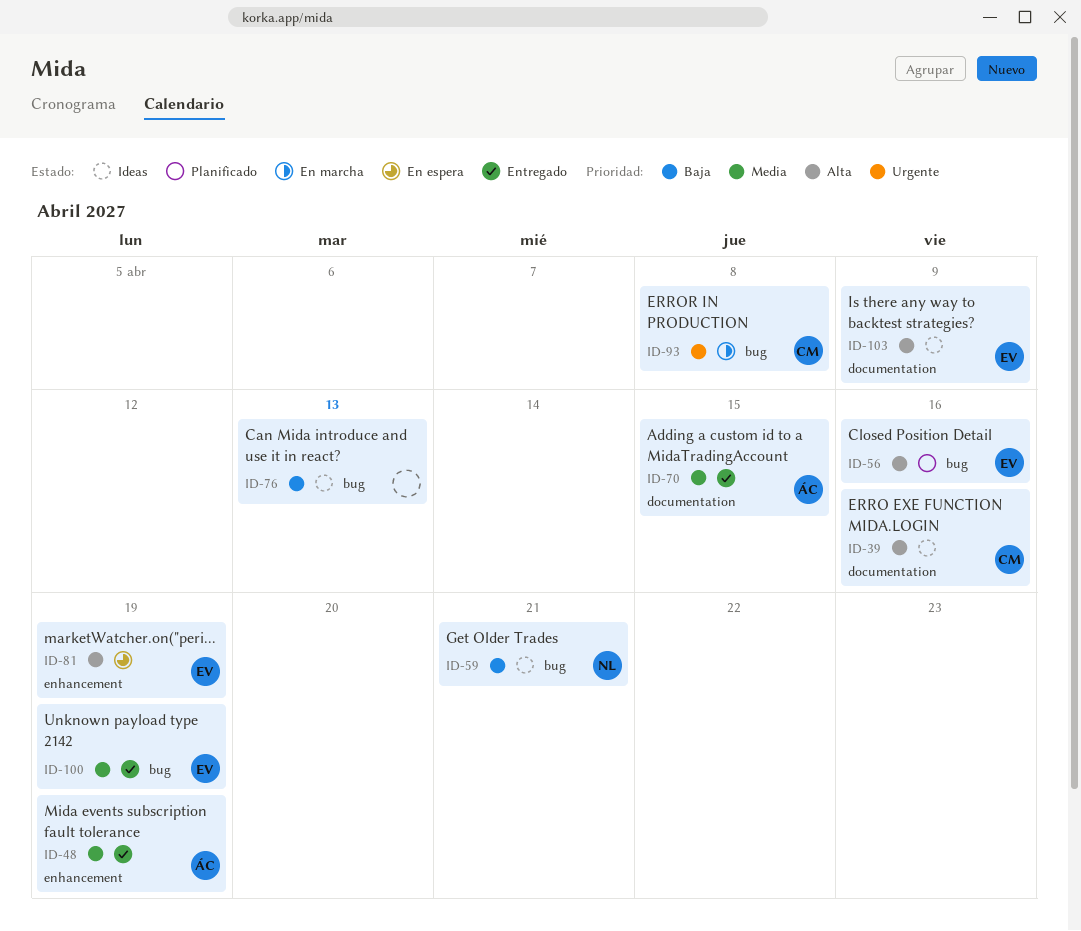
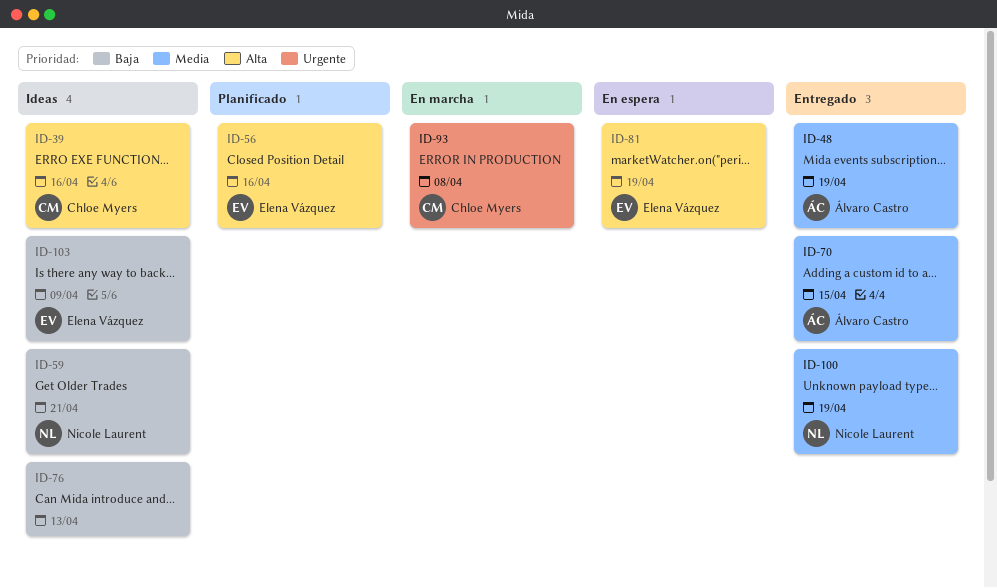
ID-100, owner: Elena Vázquez -> Nicole Laurent
ID-103, priority: Alta -> Baja

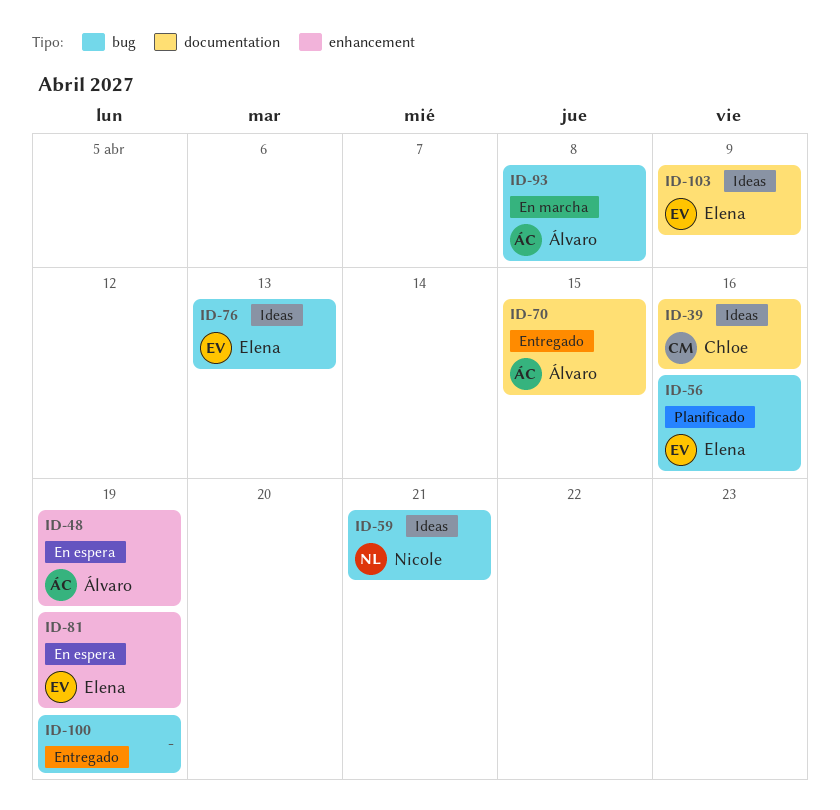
ID-48, status: Entregado -> En espera
ID-76, owner: none -> Elena Vázquez
ID-93, owner: Chloe Myers -> Álvaro Castro
ID-100, owner: Nicole Laurent -> none

